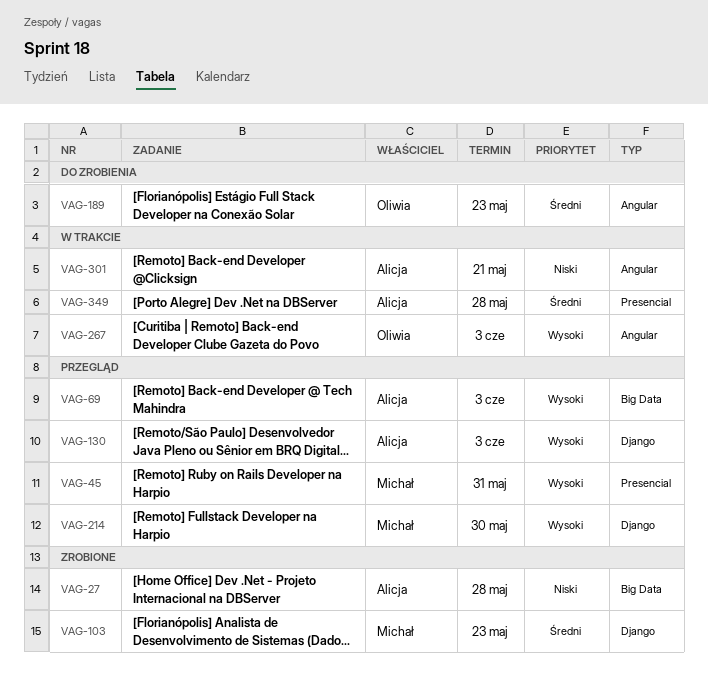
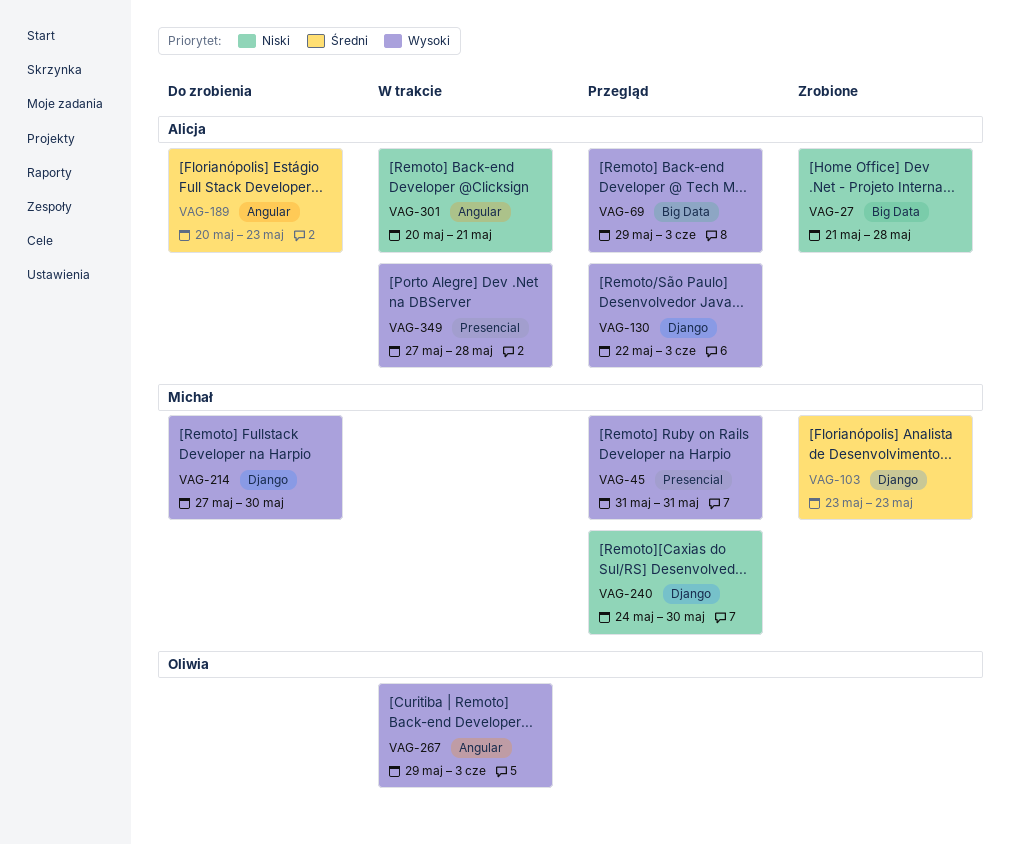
VAG-189, owner: Oliwia -> Alicja
VAG-214, status: Przegląd -> Do zrobienia
VAG-240: none -> present
VAG-349, priority: Średni -> Wysoki

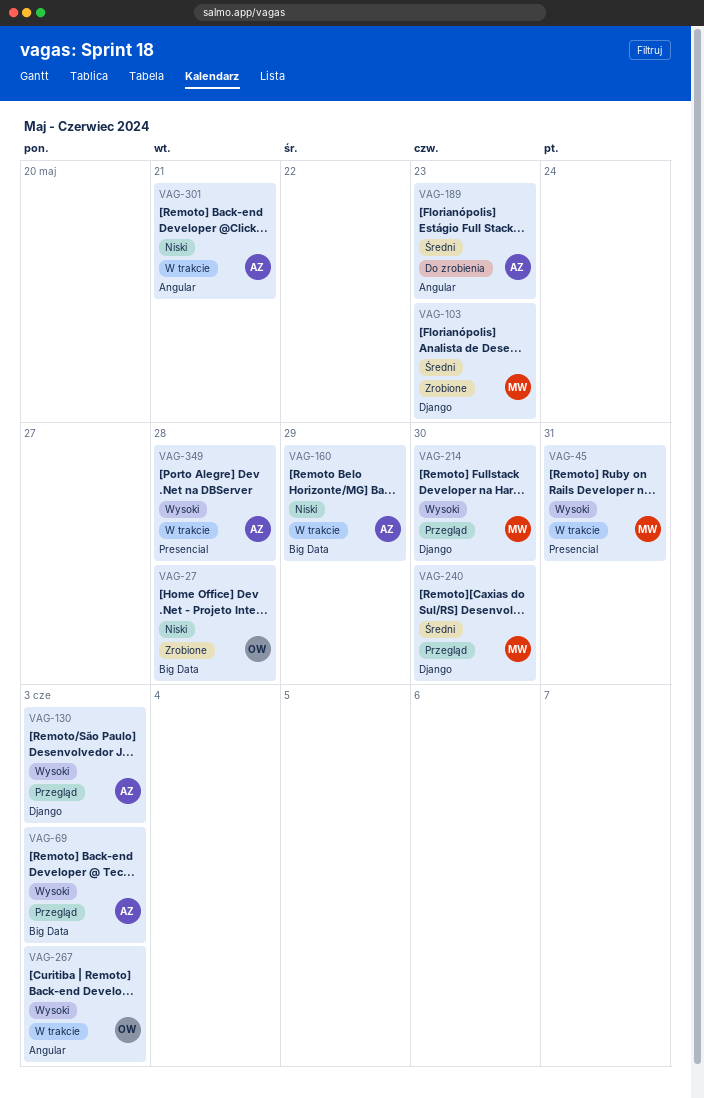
VAG-27, owner: Alicja -> Oliwia
VAG-45, status: Przegląd -> W trakcie
VAG-160: none -> present
VAG-214, status: Do zrobienia -> Przegląd
VAG-240, priority: Niski -> Średni

